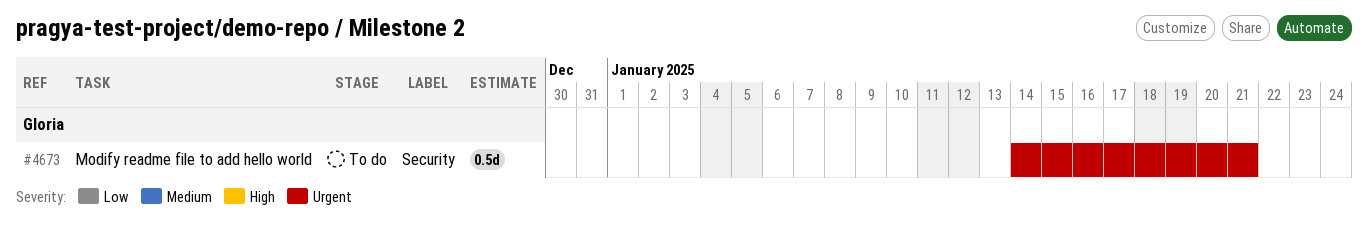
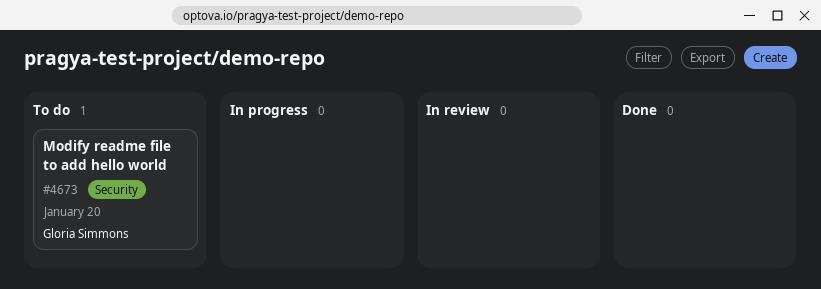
#4673, due: Jan 21 -> Jan 20

